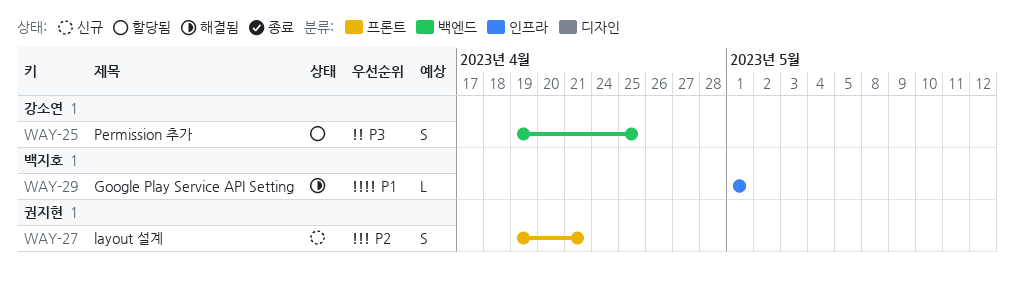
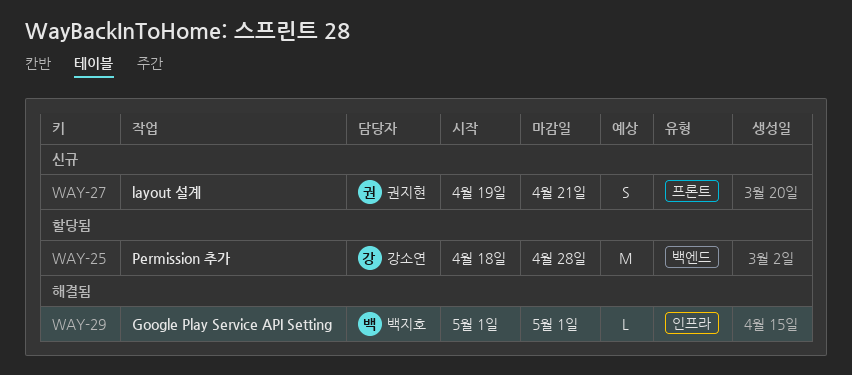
WAY-25, estimate: S -> M
WAY-25, start: Apr 19 -> Apr 18
WAY-25, due: Apr 25 -> Apr 28

